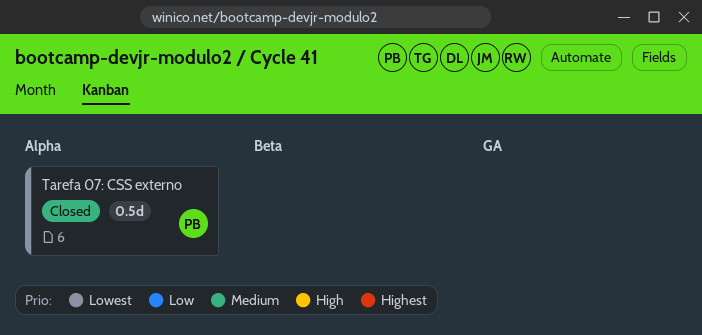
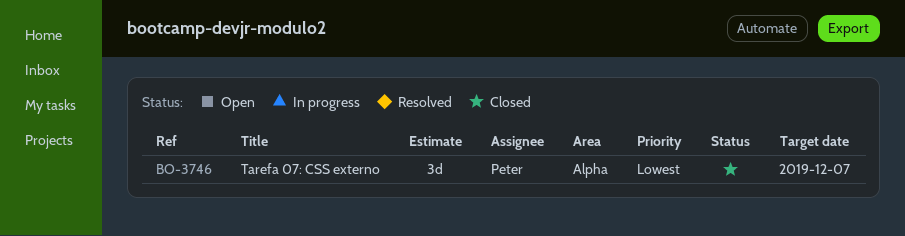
Tarefa 07: CSS externo, estimate: 0.5d -> 3d

